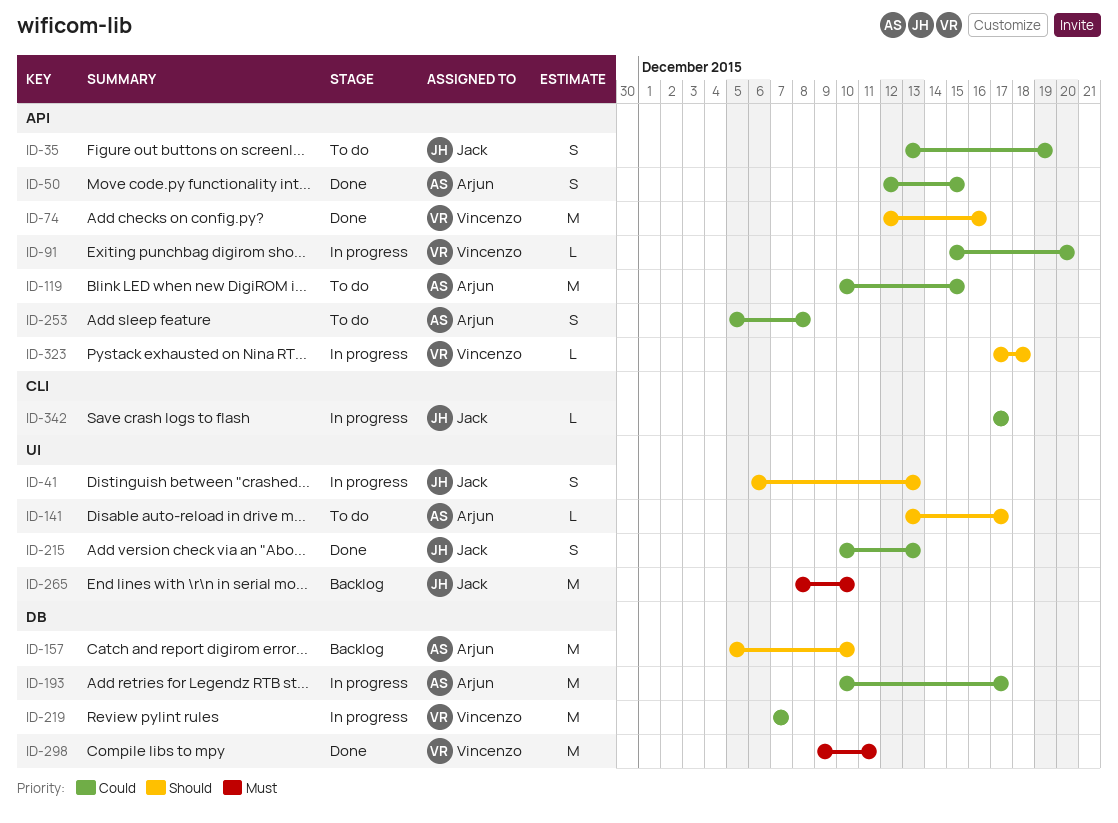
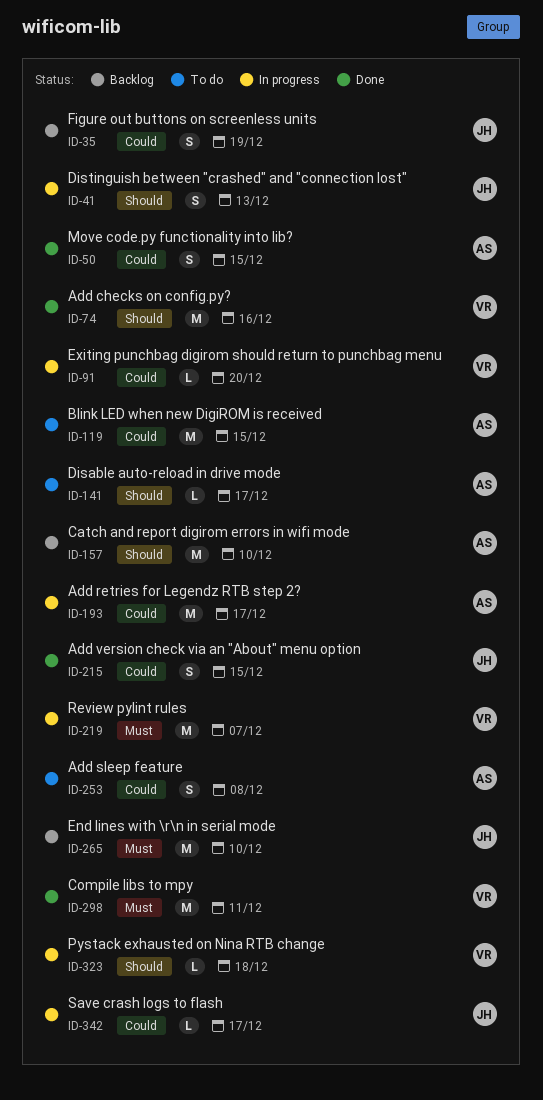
ID-35, status: To do -> Backlog
ID-215, due: Dec 13 -> Dec 15
ID-219, priority: Could -> Must

